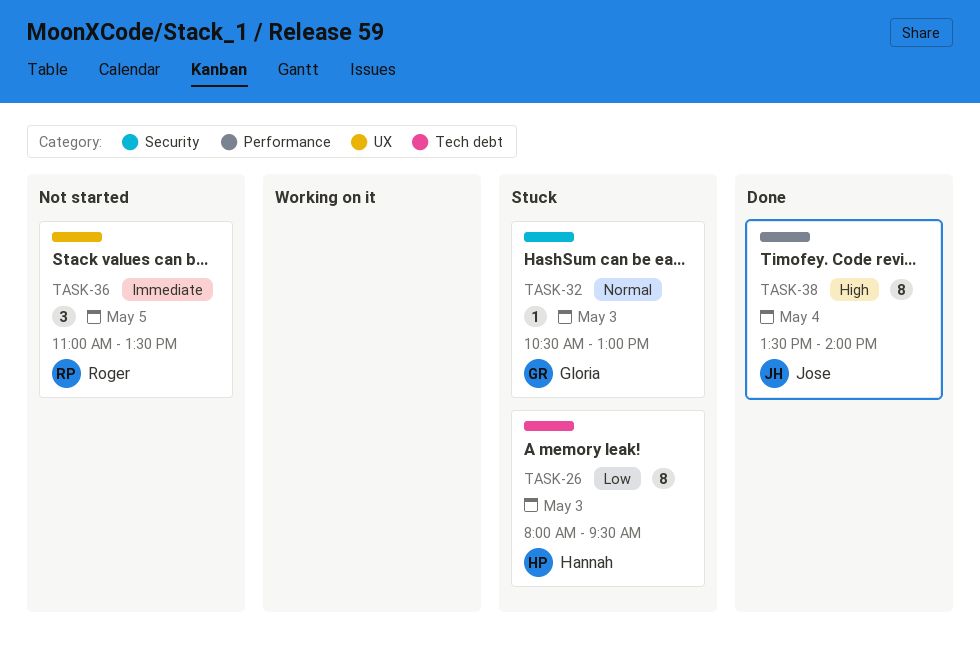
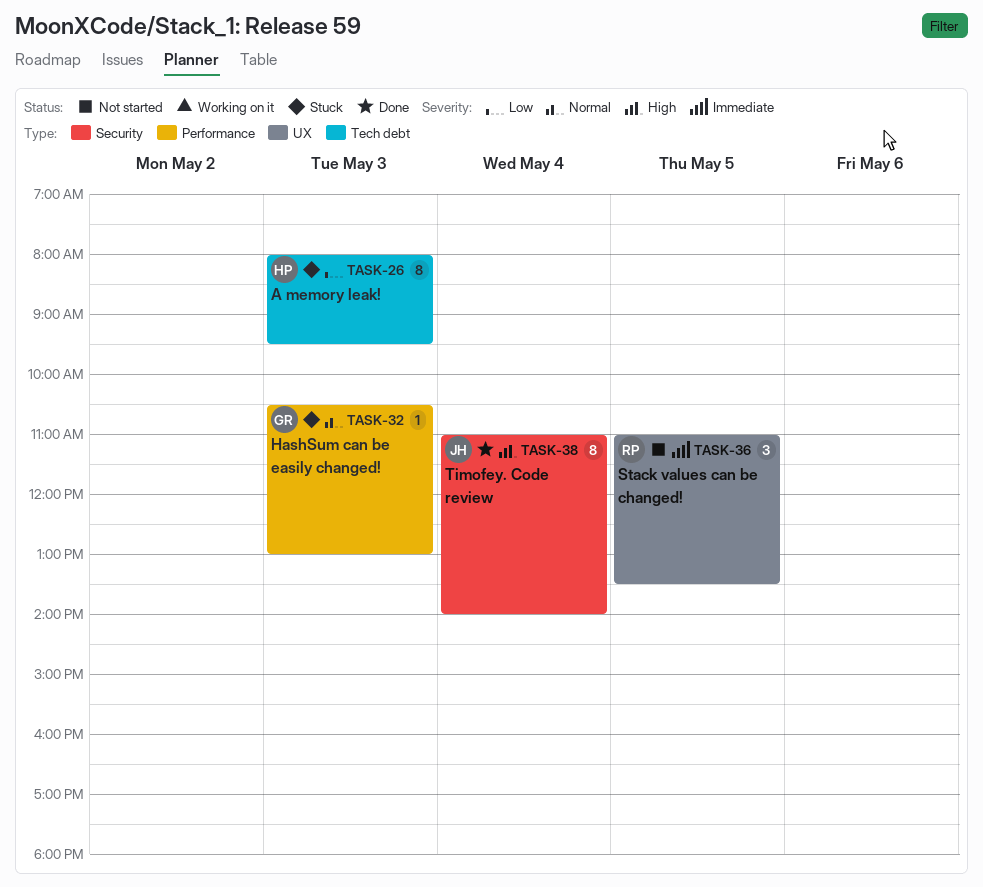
TASK-32, label: Security -> Performance
TASK-38, label: Performance -> Security
TASK-38, begins: 13:30 -> 11:00

